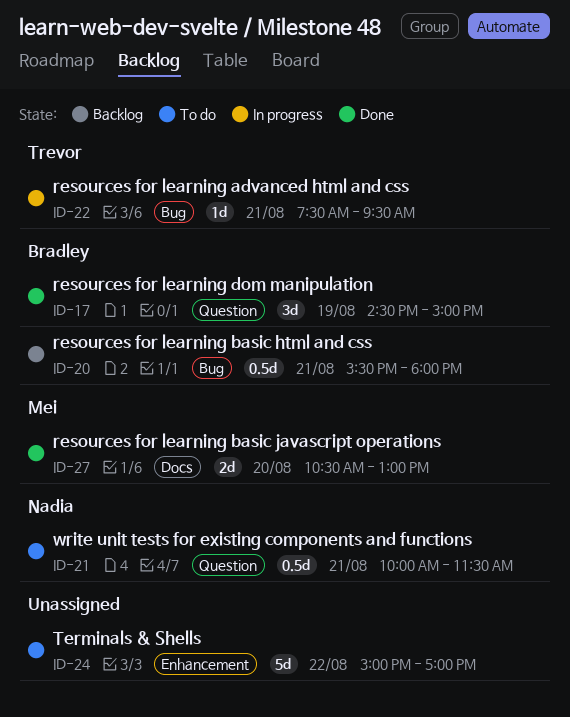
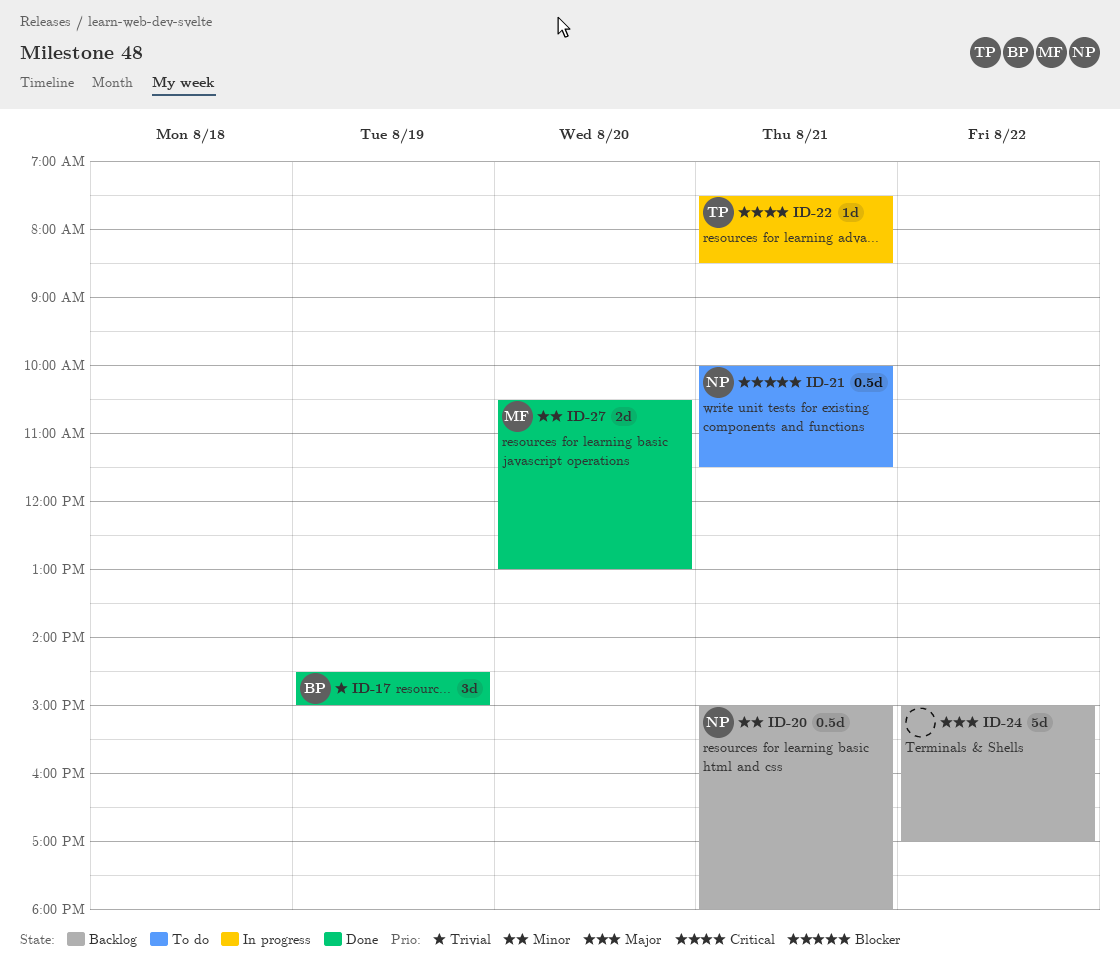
ID-20, owner: Bradley -> Nadia
ID-20, begins: 15:30 -> 15:00
ID-22, ends: 09:30 -> 08:30
ID-24, status: To do -> Backlog

